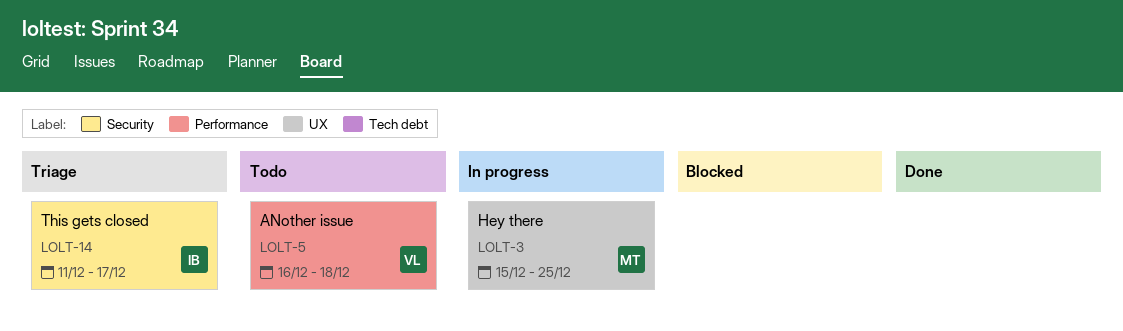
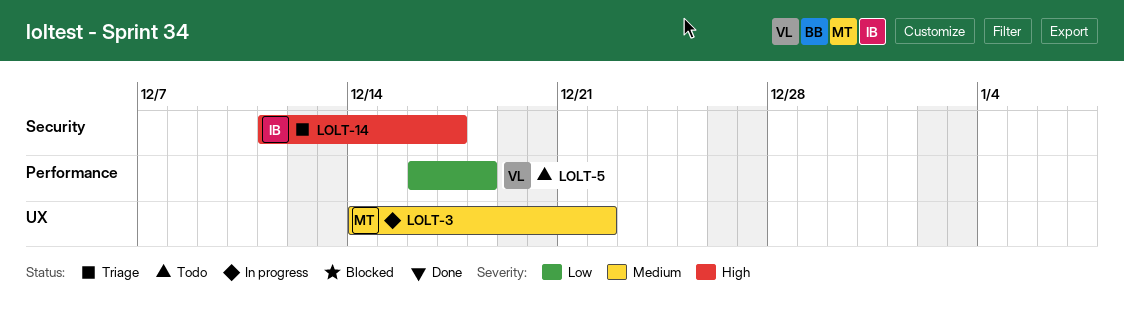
LOLT-3, start: Dec 15 -> Dec 14
LOLT-3, due: Dec 25 -> Dec 22

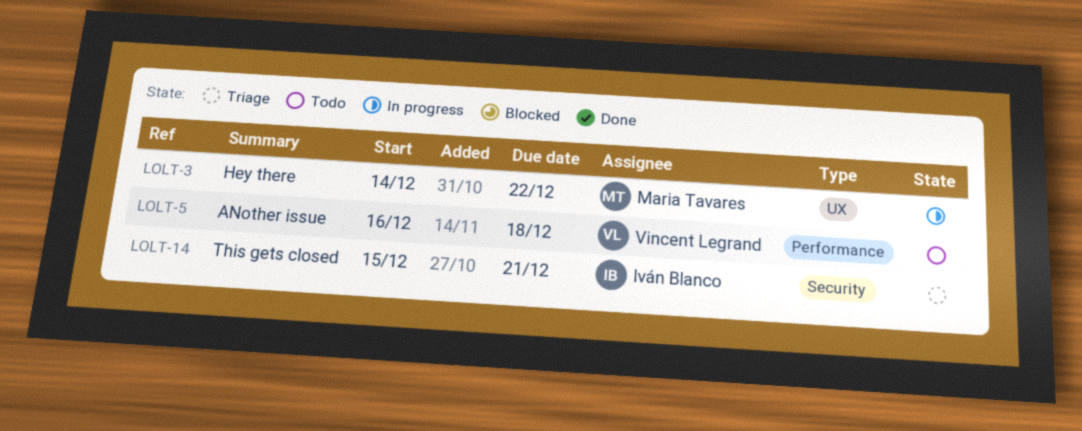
LOLT-14, start: Dec 11 -> Dec 15
LOLT-14, due: Dec 17 -> Dec 21

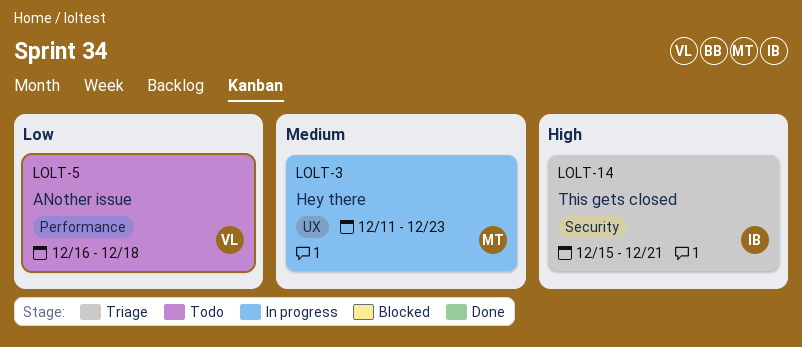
LOLT-3, start: Dec 14 -> Dec 11
LOLT-3, due: Dec 22 -> Dec 23

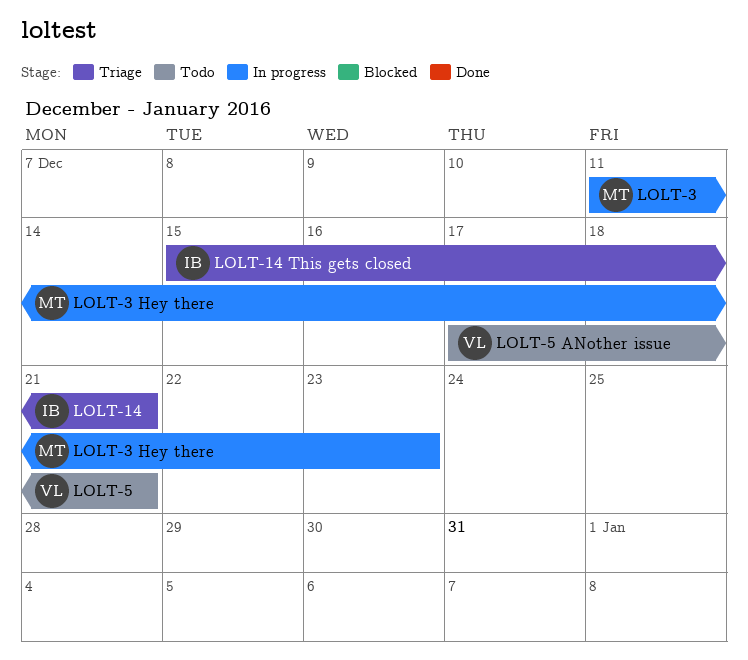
LOLT-5, start: Dec 16 -> Dec 17
LOLT-5, due: Dec 18 -> Dec 21

